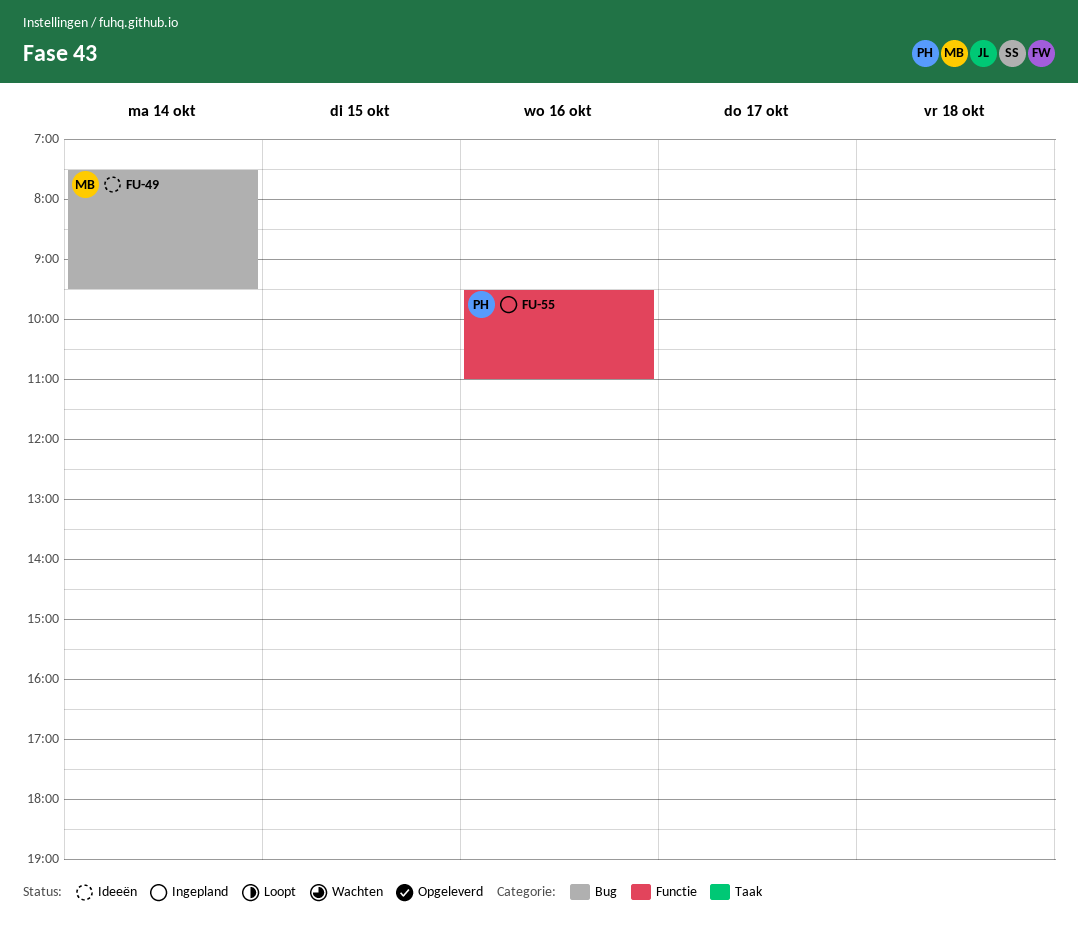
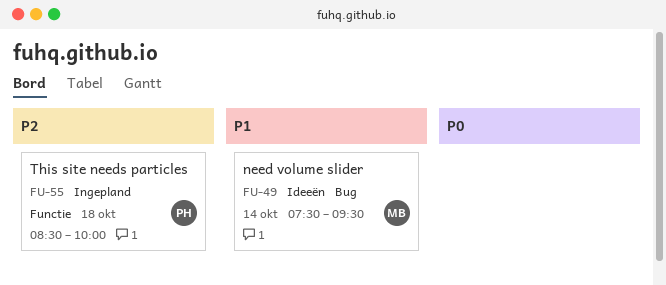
FU-55, day: Oct 16 -> Oct 18
FU-55, begins: 09:30 -> 08:30
FU-55, ends: 11:00 -> 10:00

